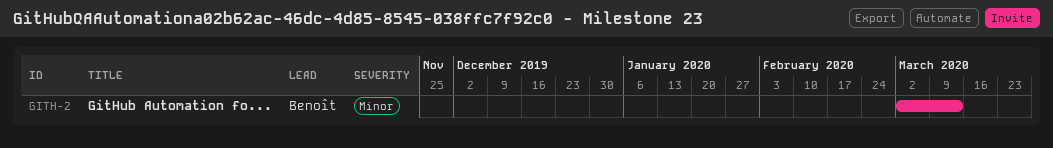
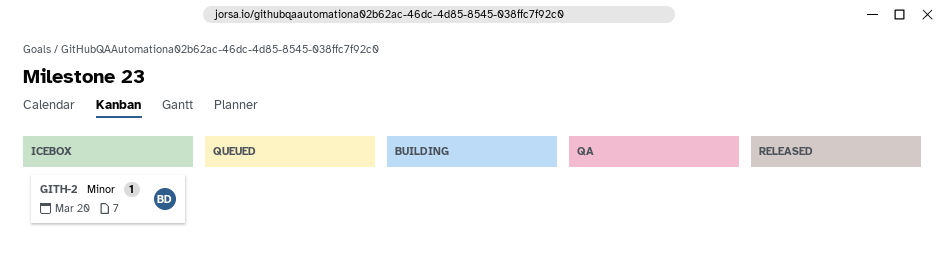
GITH-2, due: Mar 13 -> Mar 20

